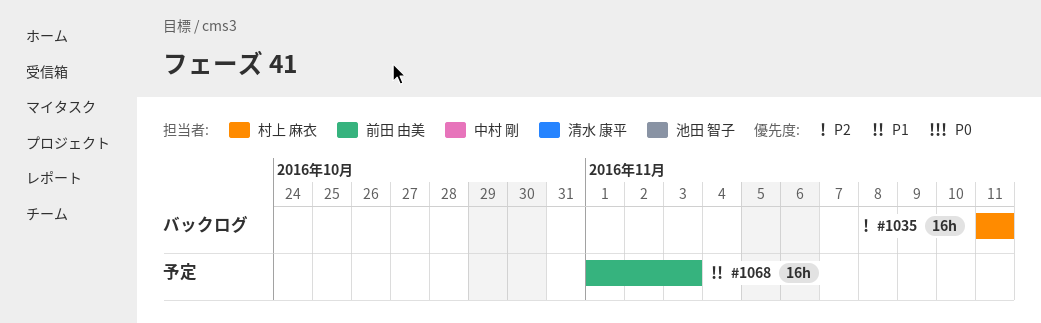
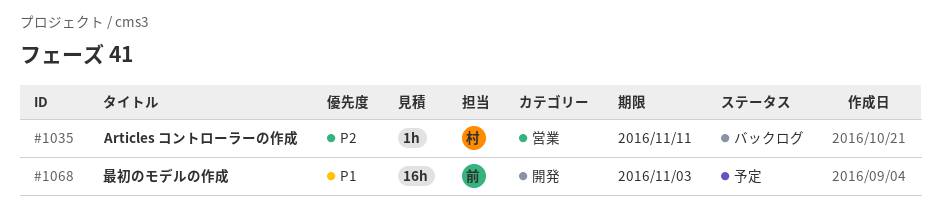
#1035, estimate: 16h -> 1h

